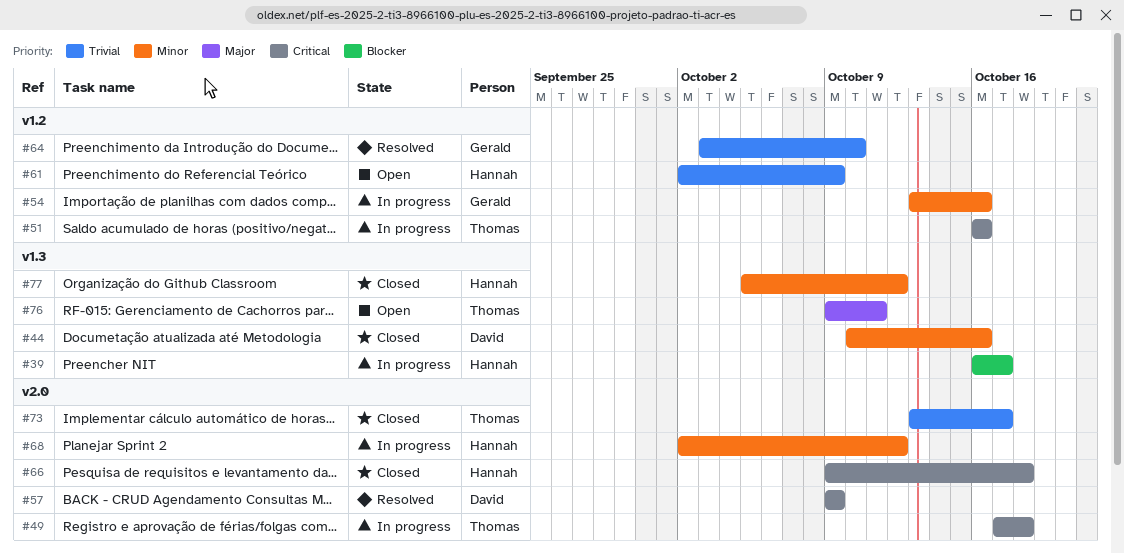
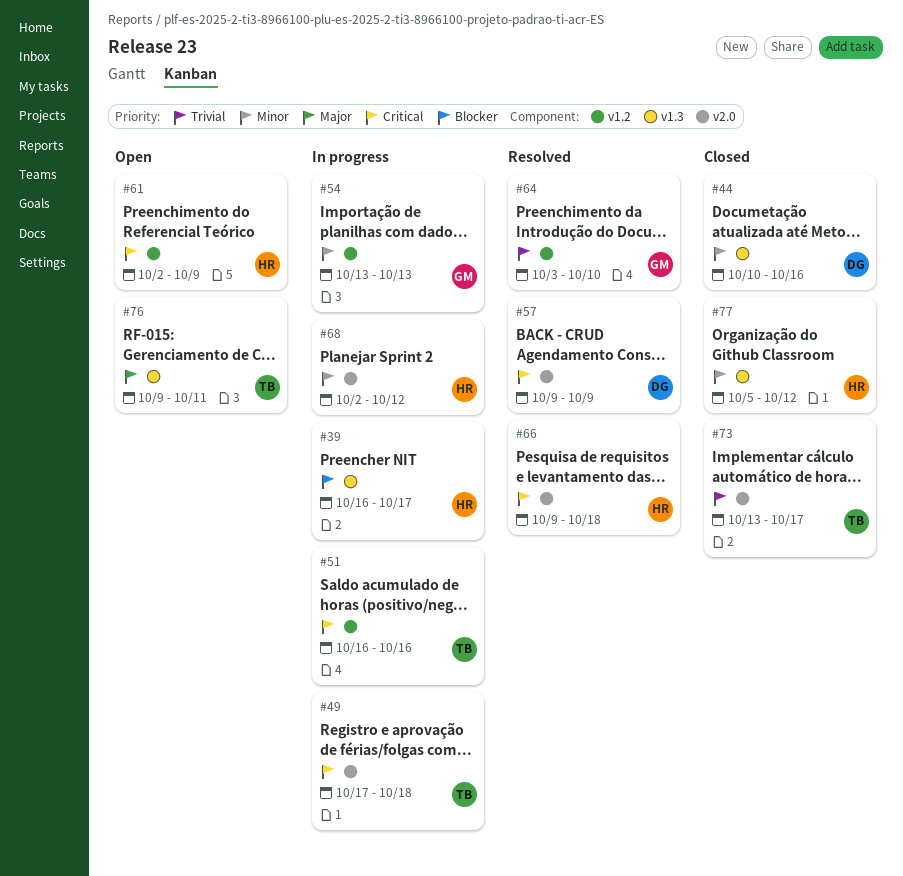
#54, due: Oct 16 -> Oct 13
#61, priority: Trivial -> Critical
#66, status: Closed -> Resolved

